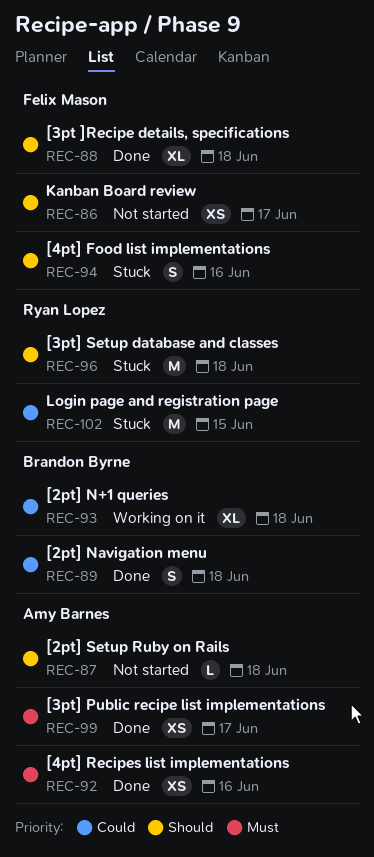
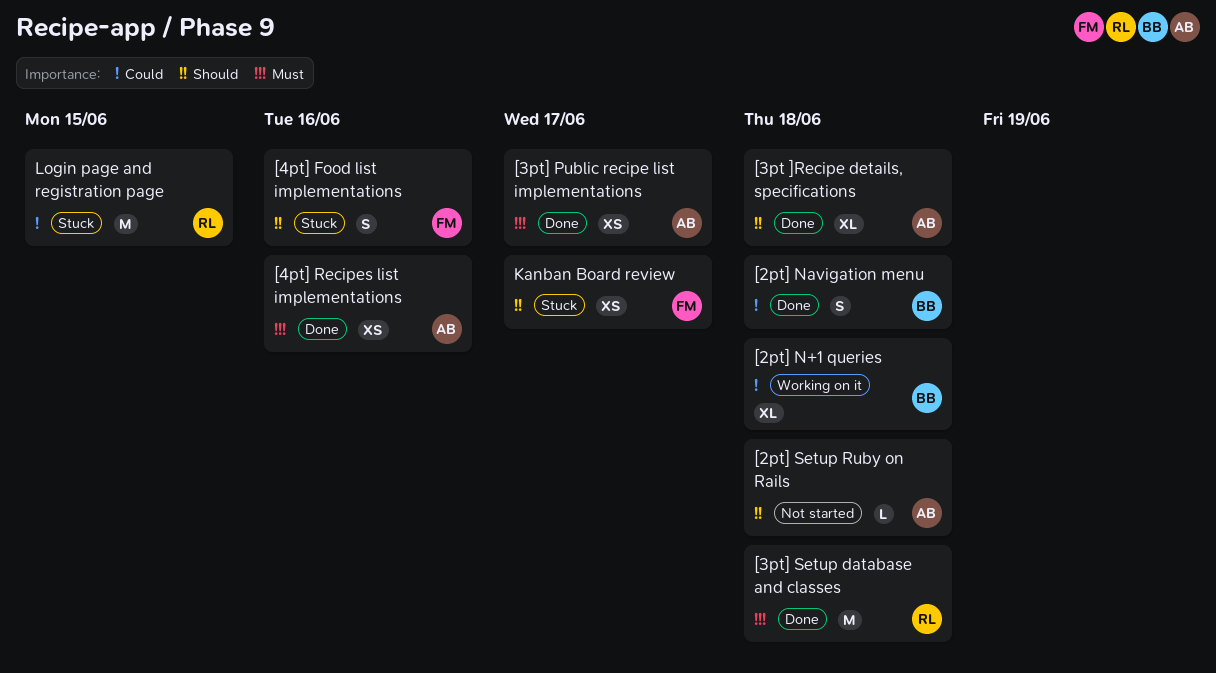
[3pt ]Recipe details, specifications, owner: Felix Mason -> Amy Barnes
[3pt] Setup database and classes, status: Stuck -> Done
[3pt] Setup database and classes, priority: Should -> Must
Kanban Board review, status: Not started -> Stuck

